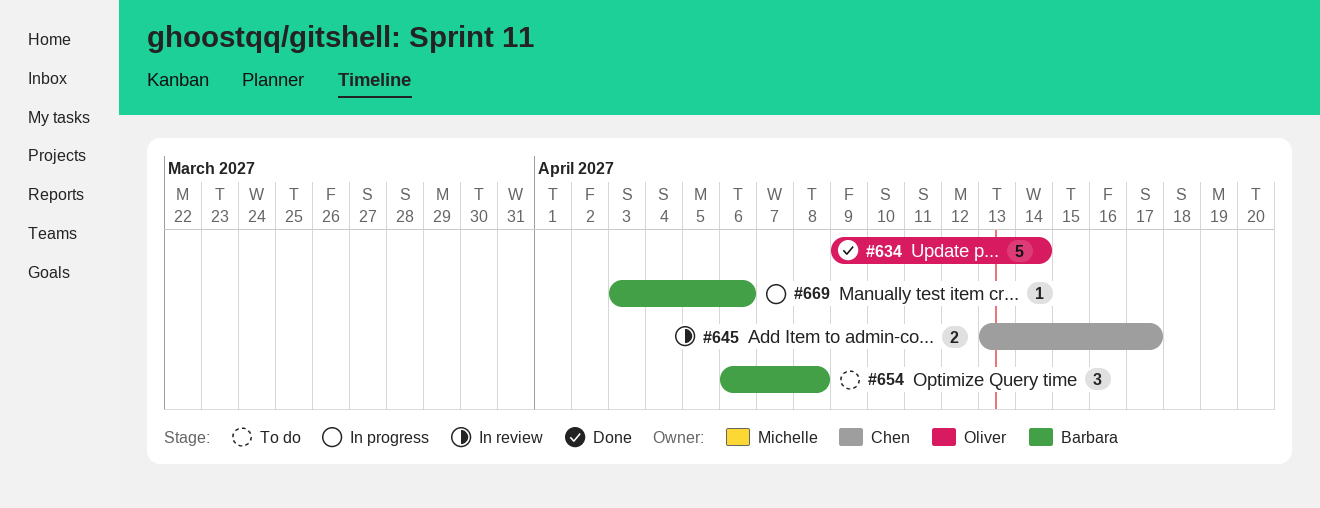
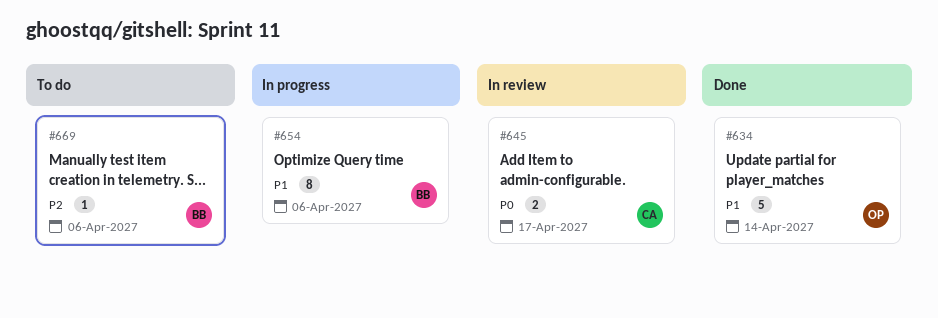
#654, status: To do -> In progress
#654, estimate: 3 -> 8
#654, due: Apr 8 -> Apr 6
#669, status: In progress -> To do

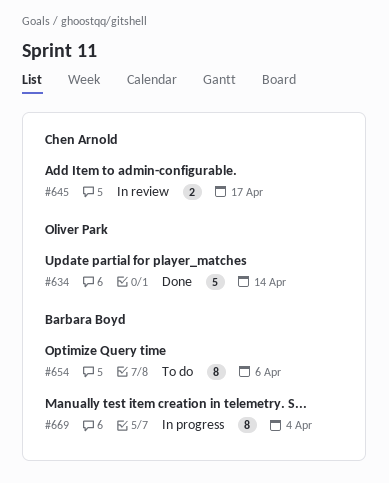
#654, status: In progress -> To do
#669, status: To do -> In progress
#669, estimate: 1 -> 8
#669, due: Apr 6 -> Apr 4

